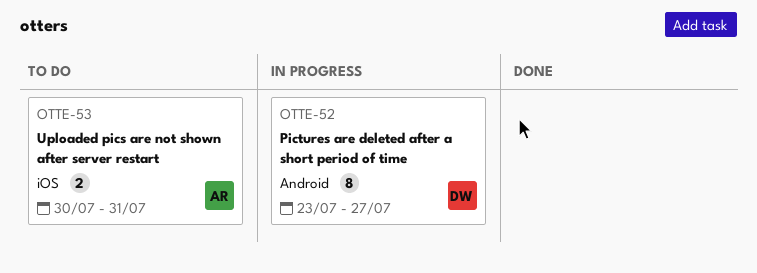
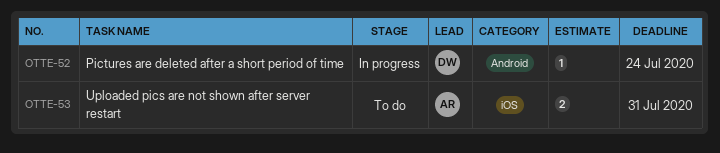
OTTE-52, estimate: 8 -> 1
OTTE-52, due: Jul 27 -> Jul 24

